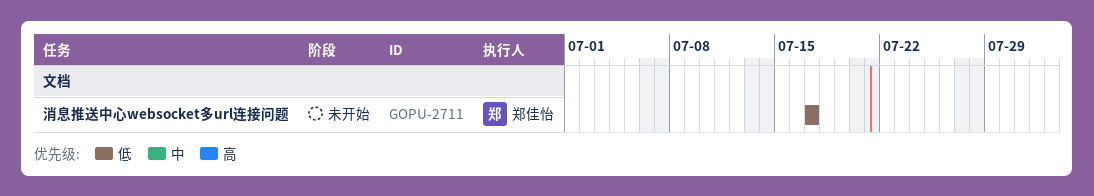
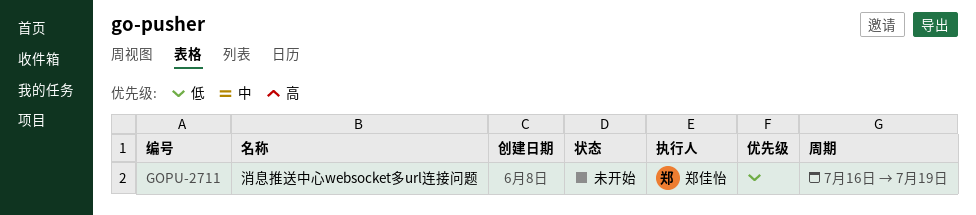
GOPU-2711, start: Jul 17 -> Jul 16
GOPU-2711, due: Jul 17 -> Jul 19

